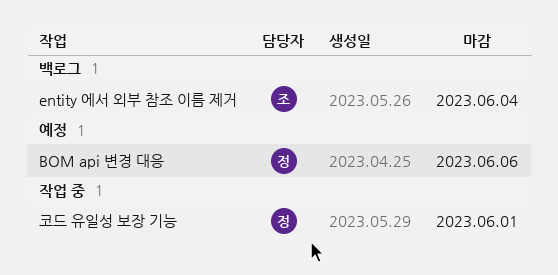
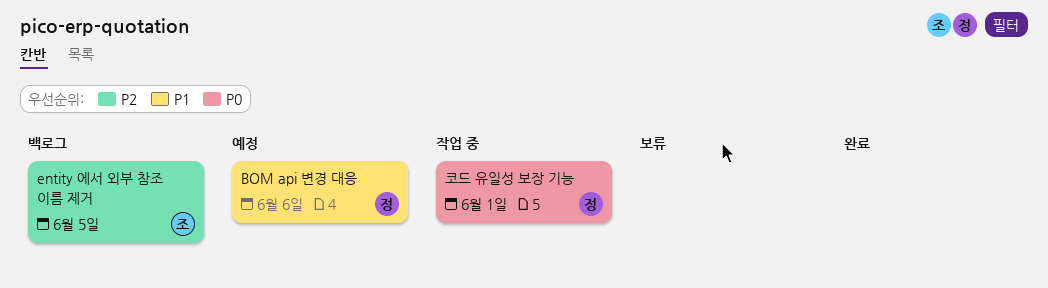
entity 에서 외부 참조 이름 제거, due: Jun 4 -> Jun 5

